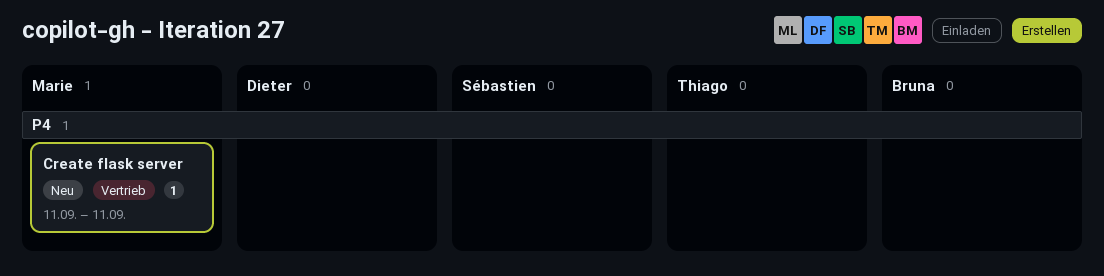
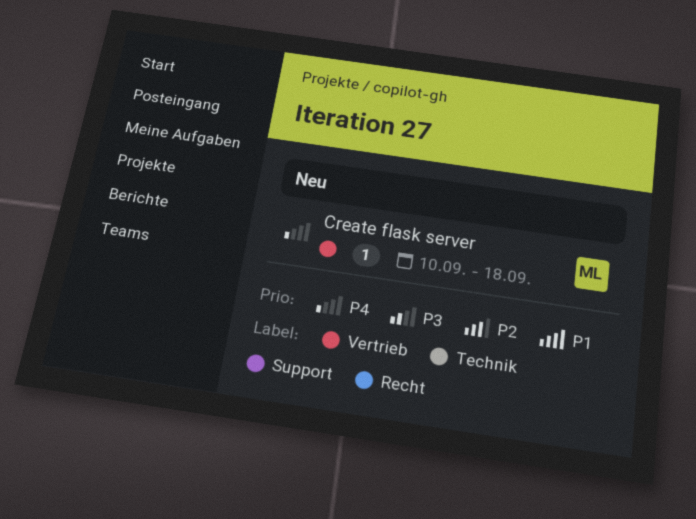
Create flask server, start: Sep 11 -> Sep 10
Create flask server, due: Sep 11 -> Sep 18

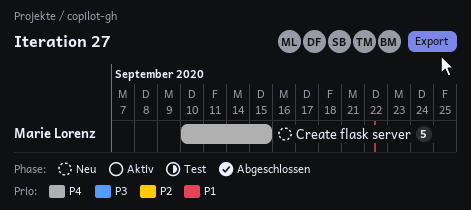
Create flask server, estimate: 1 -> 5
Create flask server, due: Sep 18 -> Sep 15

